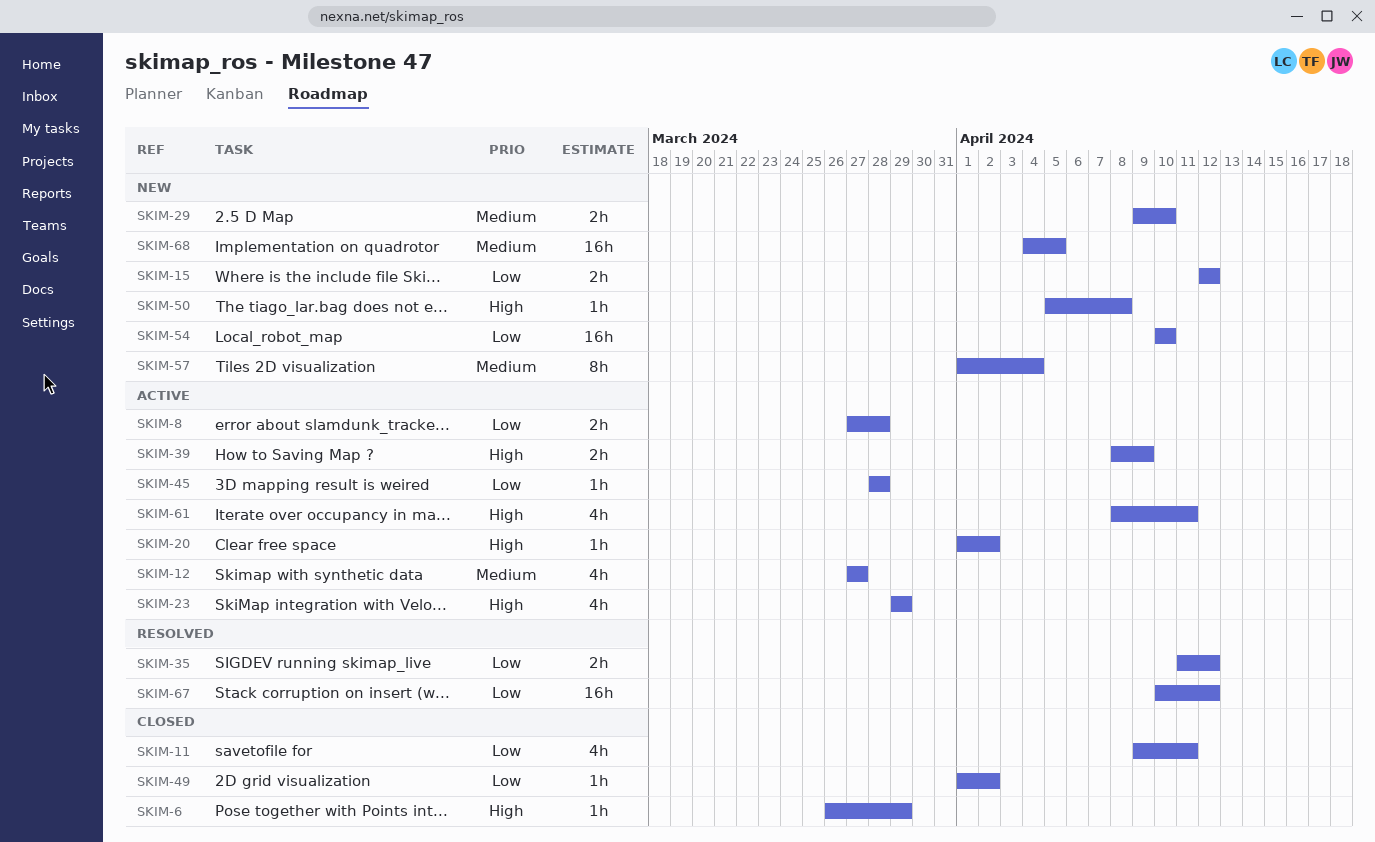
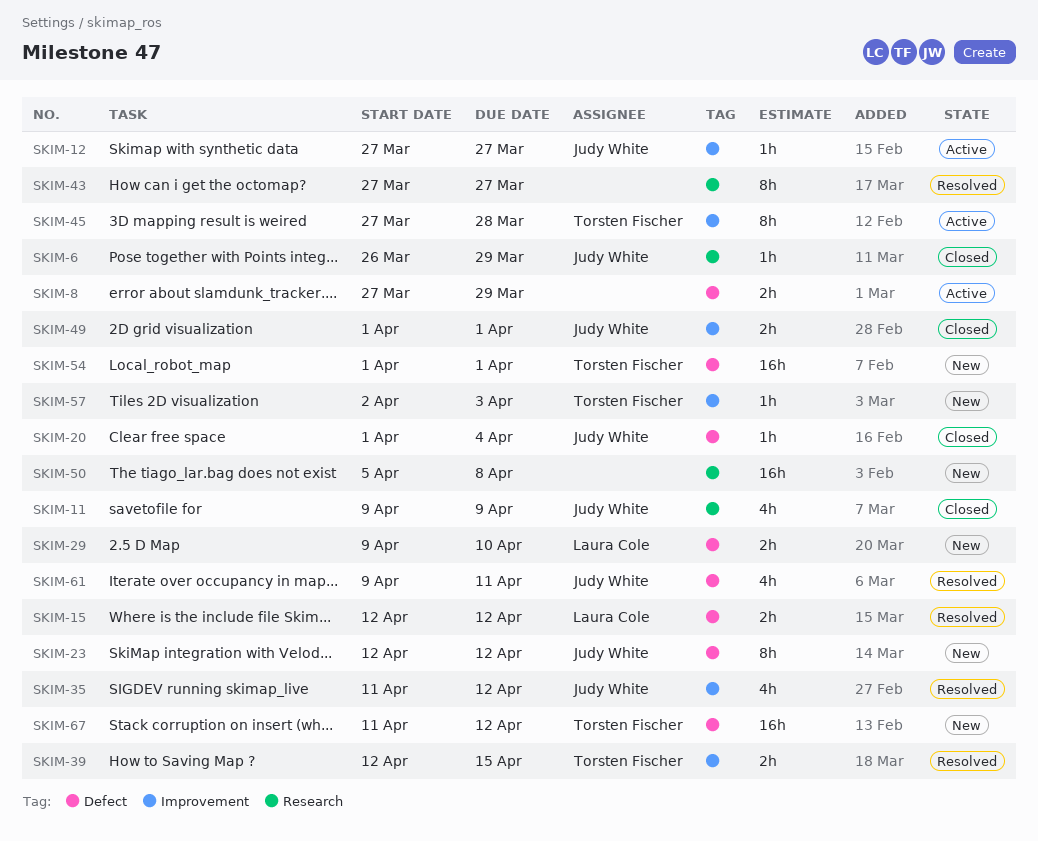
SKIM-8, due: Mar 28 -> Mar 29
SKIM-11, due: Apr 11 -> Apr 9
SKIM-12, estimate: 4h -> 1h
SKIM-15, status: New -> Resolved
SKIM-20, status: Active -> Closed
SKIM-20, due: Apr 2 -> Apr 4
SKIM-23, status: Active -> New
SKIM-23, estimate: 4h -> 8h
SKIM-23, start: Mar 29 -> Apr 12
SKIM-23, due: Mar 29 -> Apr 12
SKIM-35, estimate: 2h -> 4h
SKIM-39, status: Active -> Resolved
SKIM-39, start: Apr 8 -> Apr 12
SKIM-39, due: Apr 9 -> Apr 15
SKIM-43: none -> present
SKIM-45, estimate: 1h -> 8h
SKIM-45, start: Mar 28 -> Mar 27
SKIM-49, estimate: 1h -> 2h
SKIM-49, due: Apr 2 -> Apr 1
SKIM-50, estimate: 1h -> 16h
SKIM-54, start: Apr 10 -> Apr 1
SKIM-54, due: Apr 10 -> Apr 1
SKIM-57, estimate: 8h -> 1h
SKIM-57, start: Apr 1 -> Apr 2
SKIM-57, due: Apr 4 -> Apr 3
SKIM-61, status: Active -> Resolved
SKIM-61, start: Apr 8 -> Apr 9
SKIM-67, status: Resolved -> New
SKIM-67, start: Apr 10 -> Apr 11
SKIM-68: present -> none

